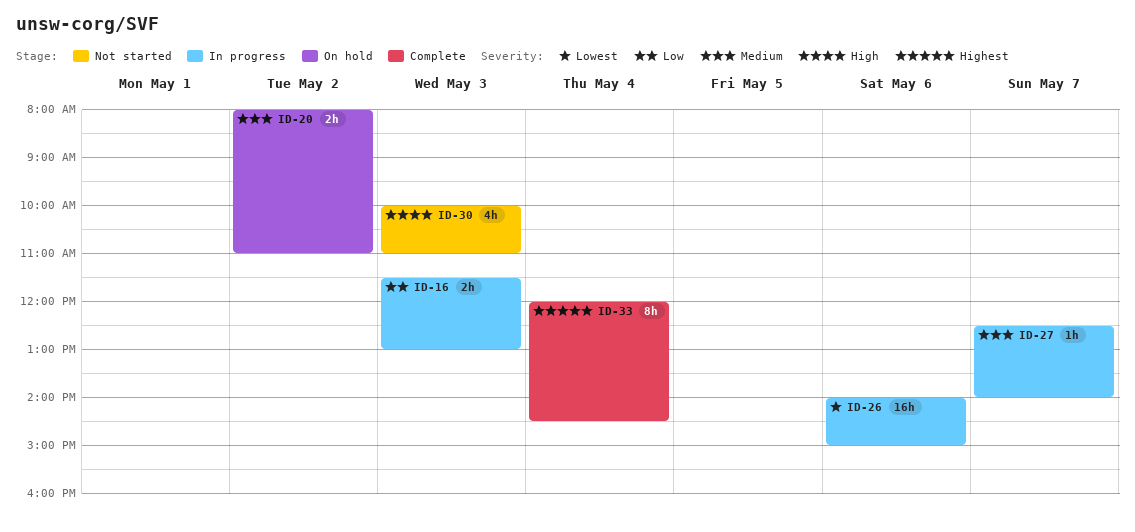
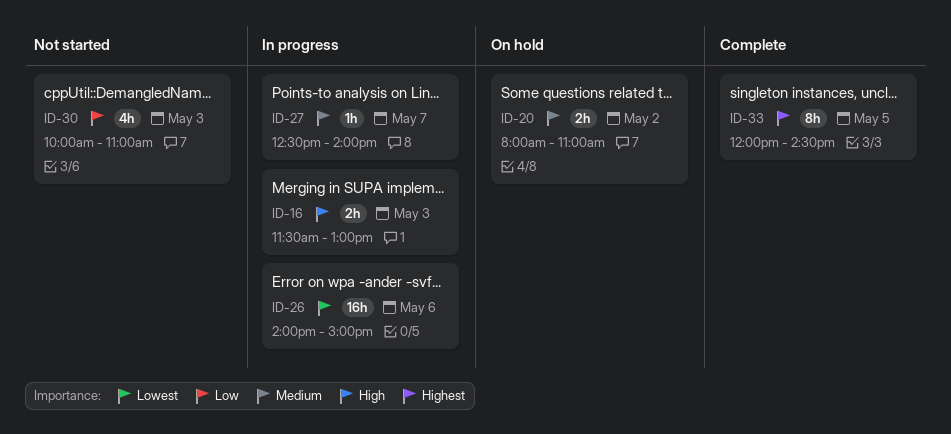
ID-16, priority: Low -> High
ID-30, priority: High -> Low
ID-33, day: May 4 -> May 5

